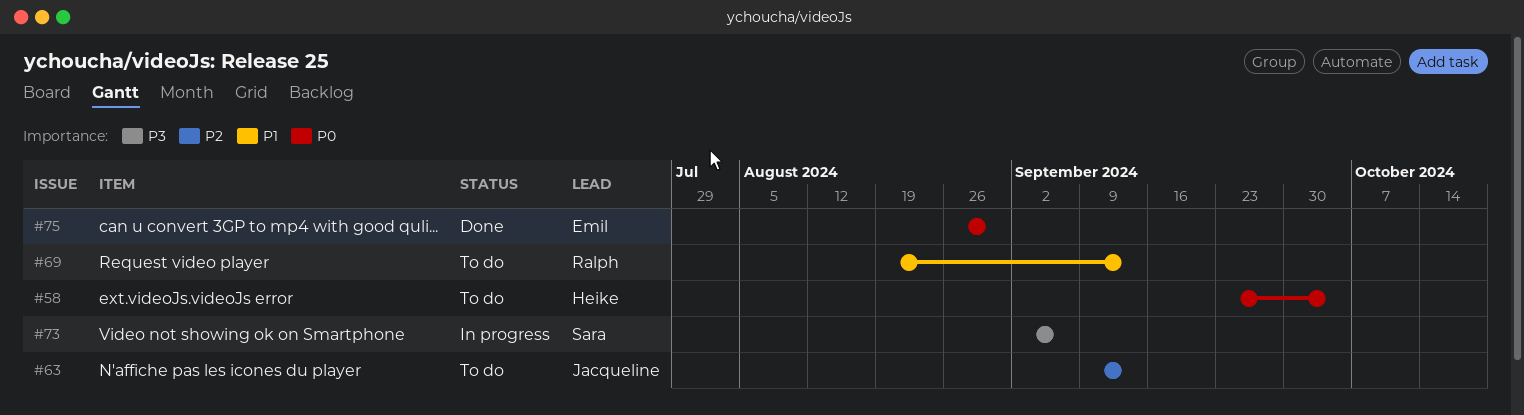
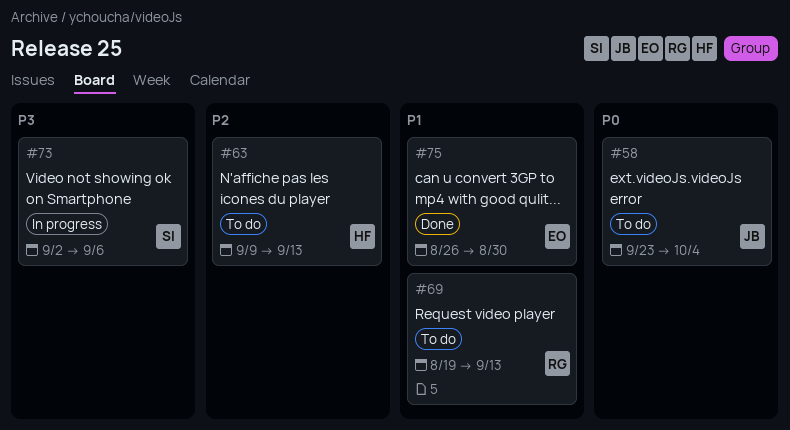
#58, owner: Heike -> Jacqueline
#63, owner: Jacqueline -> Heike
#75, priority: P0 -> P1

